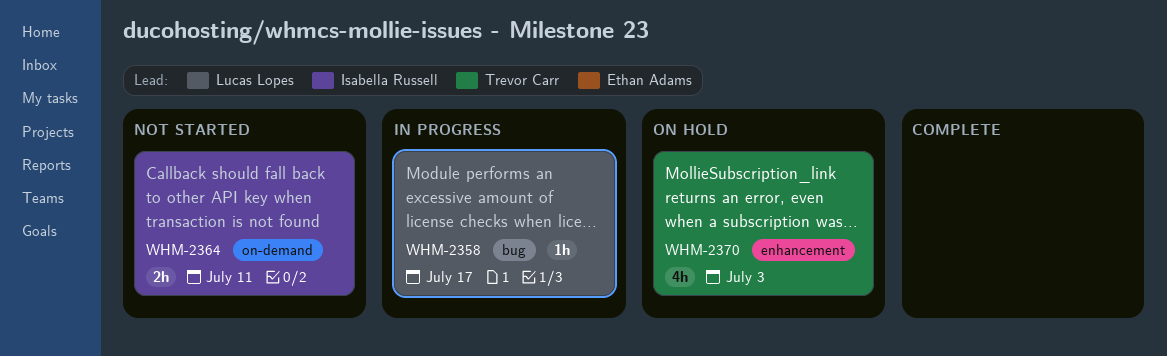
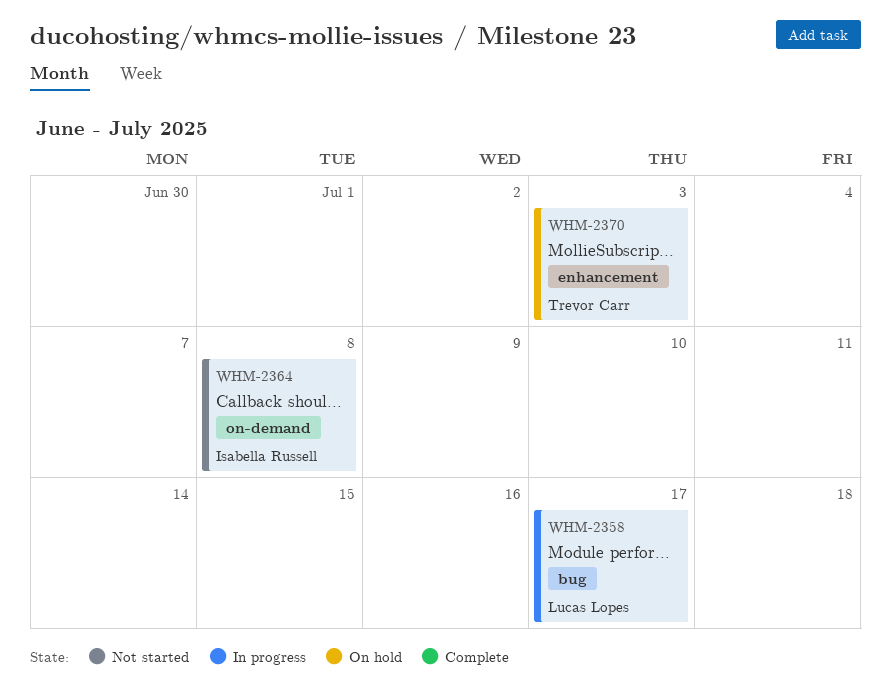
WHM-2364, due: Jul 11 -> Jul 8

